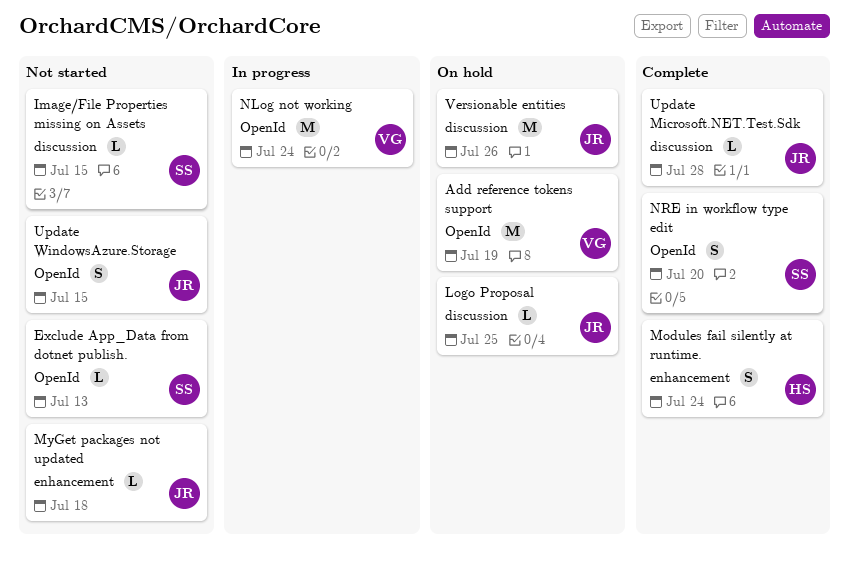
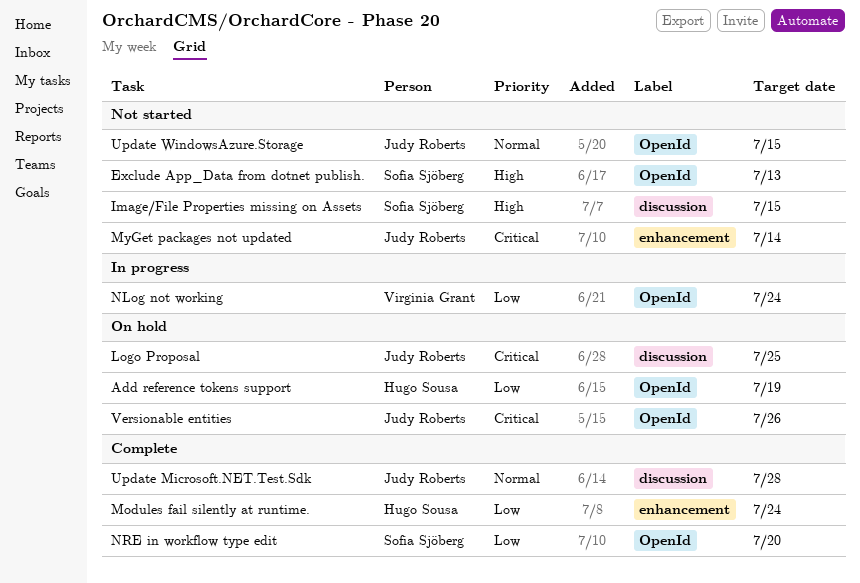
Add reference tokens support, owner: Virginia Grant -> Hugo Sousa
MyGet packages not updated, due: Jul 18 -> Jul 14
Versionable entities, label: discussion -> OpenId

